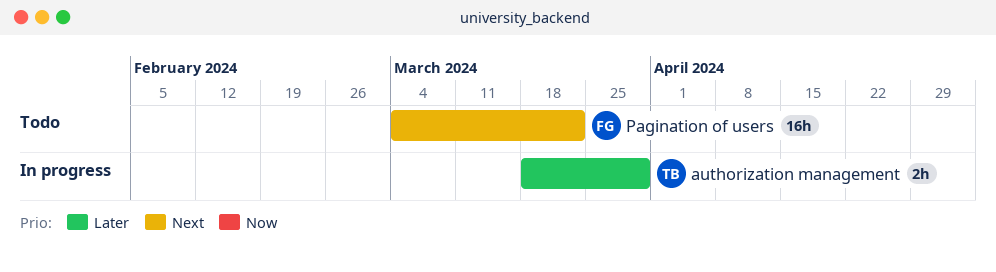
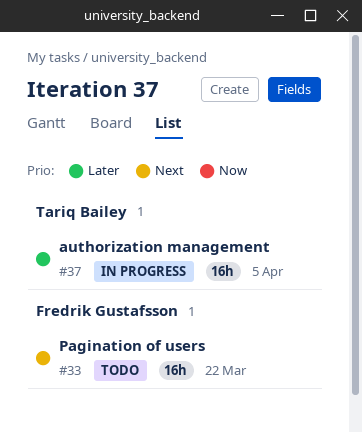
authorization management, estimate: 2h -> 16h
authorization management, due: Mar 29 -> Apr 5

